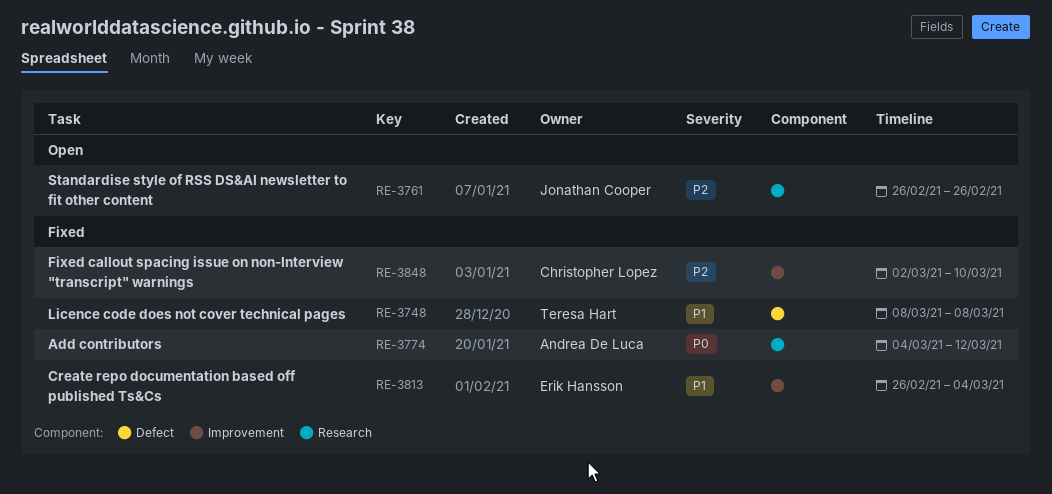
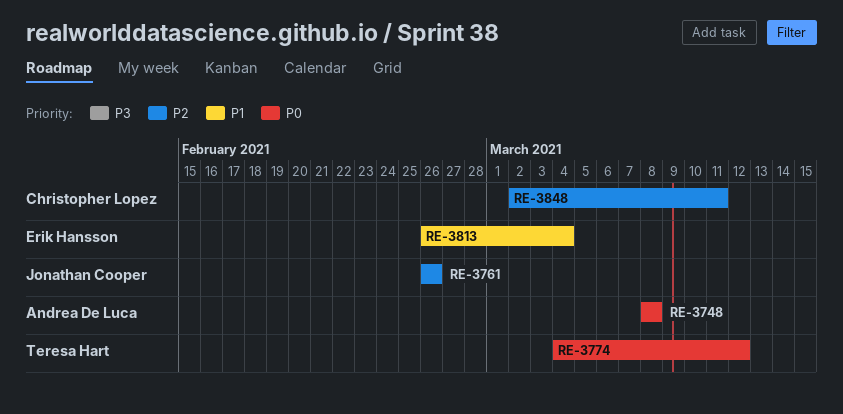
RE-3748, owner: Teresa Hart -> Andrea De Luca
RE-3748, priority: P1 -> P0
RE-3774, owner: Andrea De Luca -> Teresa Hart
RE-3848, due: Mar 10 -> Mar 11

